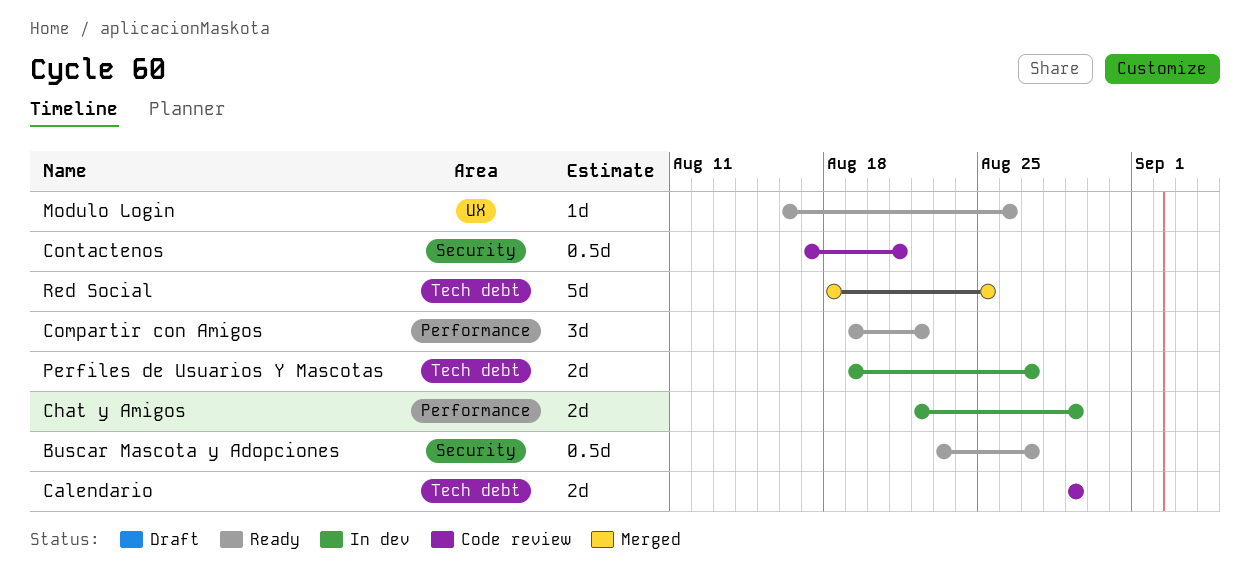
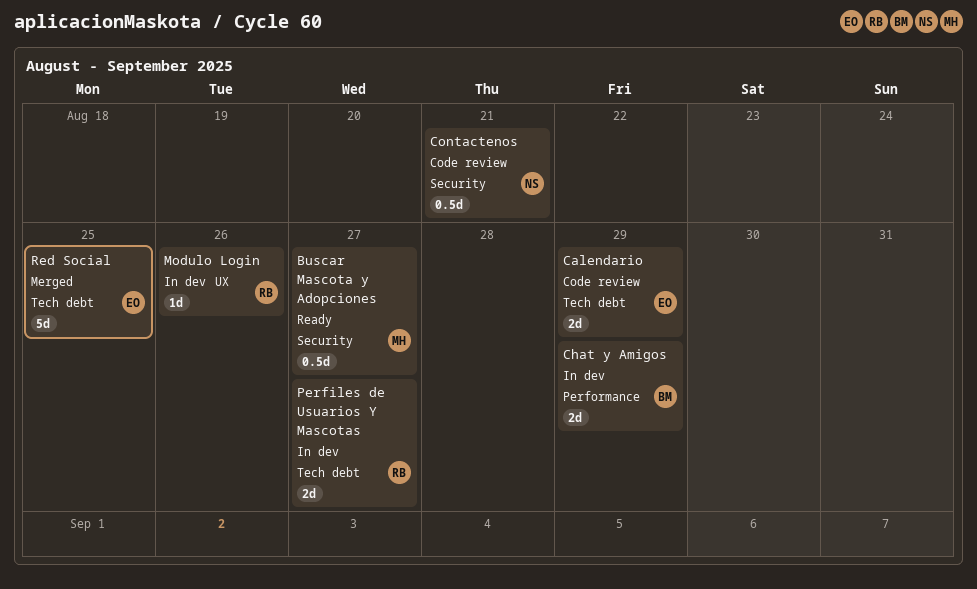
Compartir con Amigos: present -> none
Modulo Login, status: Ready -> In dev

